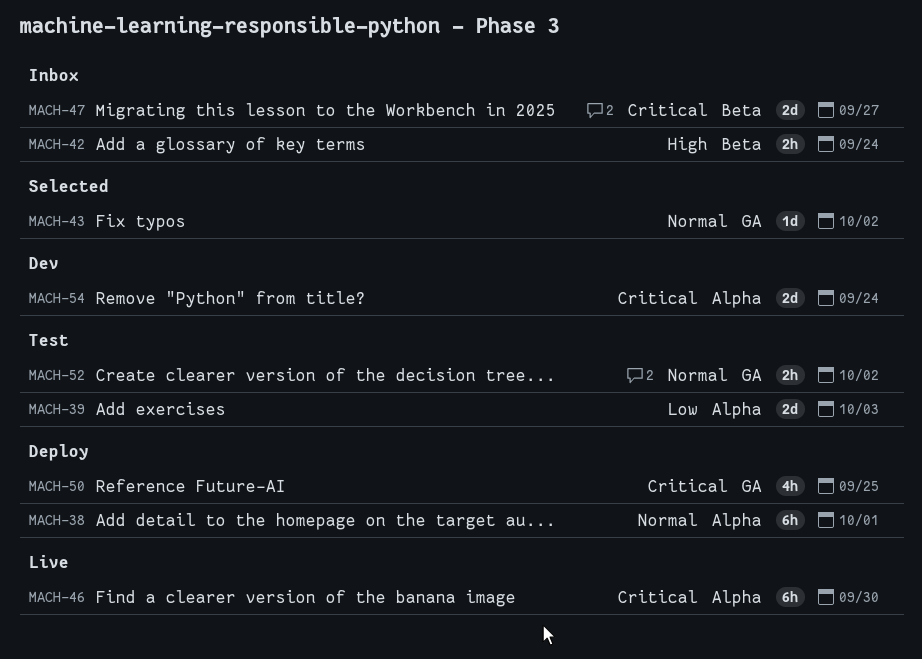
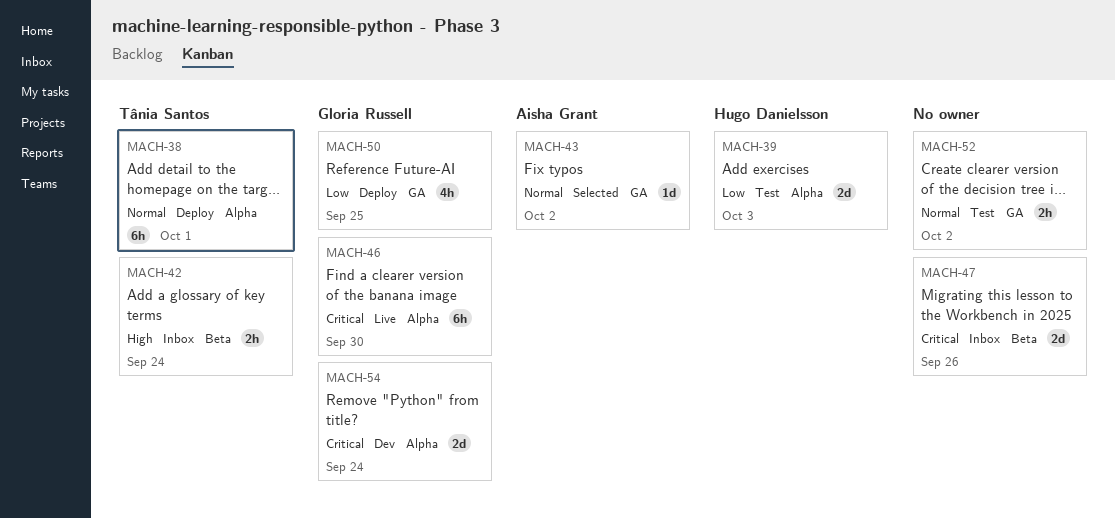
MACH-47, due: Sep 27 -> Sep 26
MACH-50, priority: Critical -> Low

